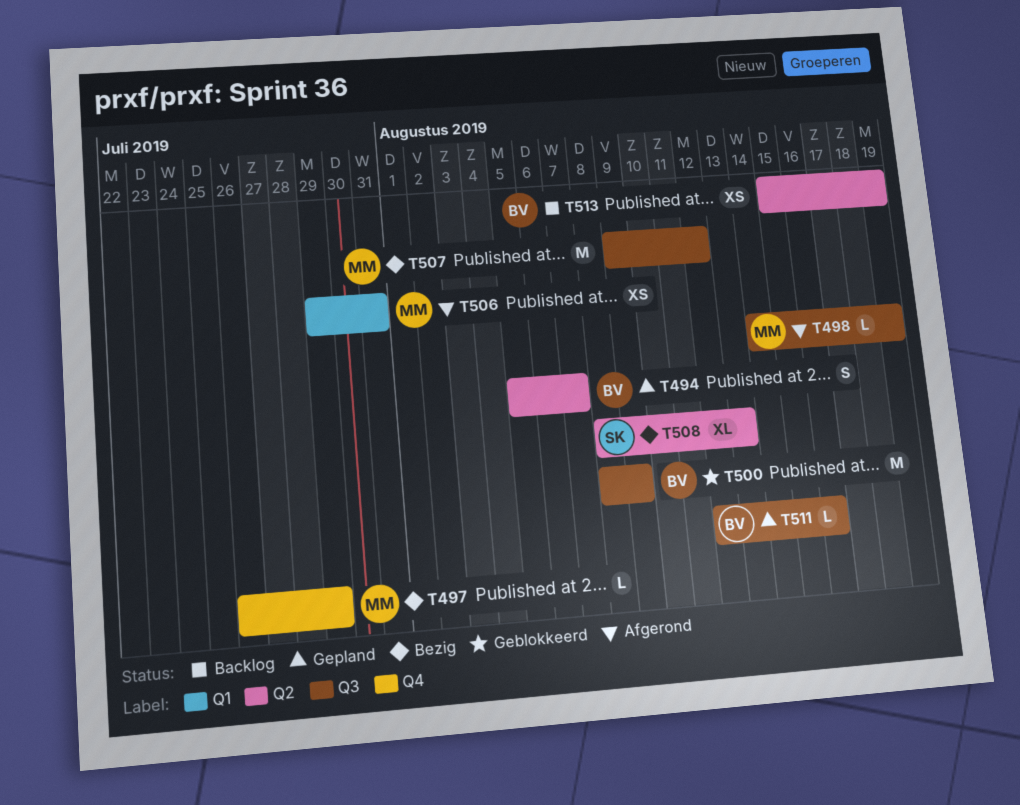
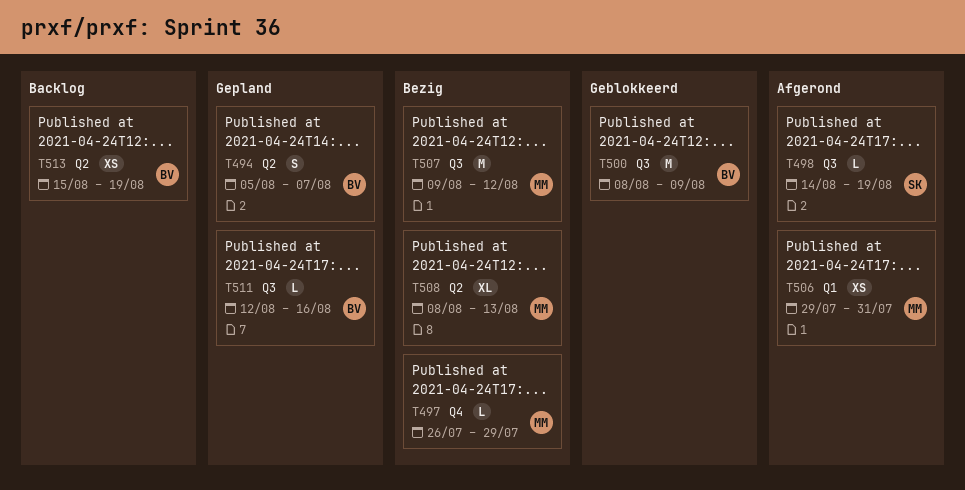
T498, owner: MM -> SK
T508, owner: SK -> MM

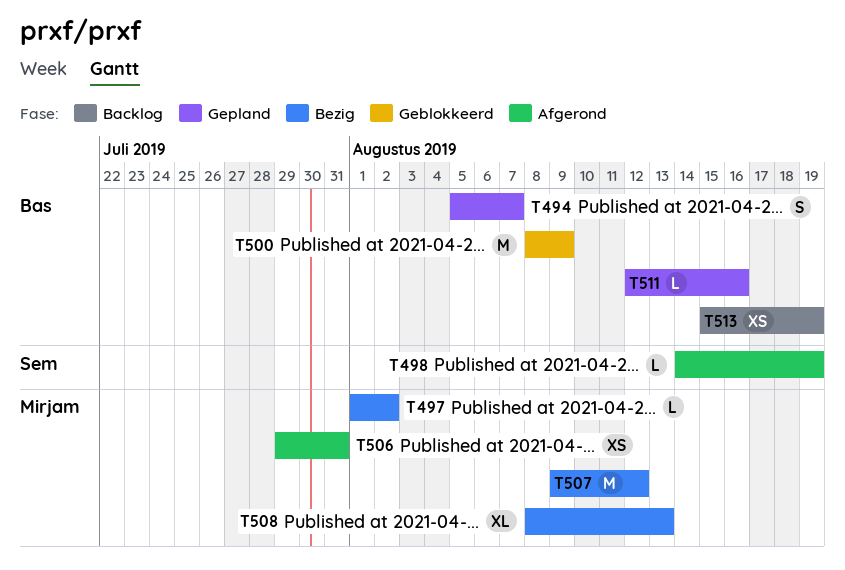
T497, start: Jul 26 -> Aug 1
T497, due: Jul 29 -> Aug 2

